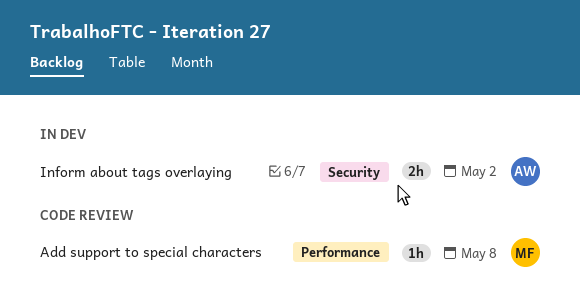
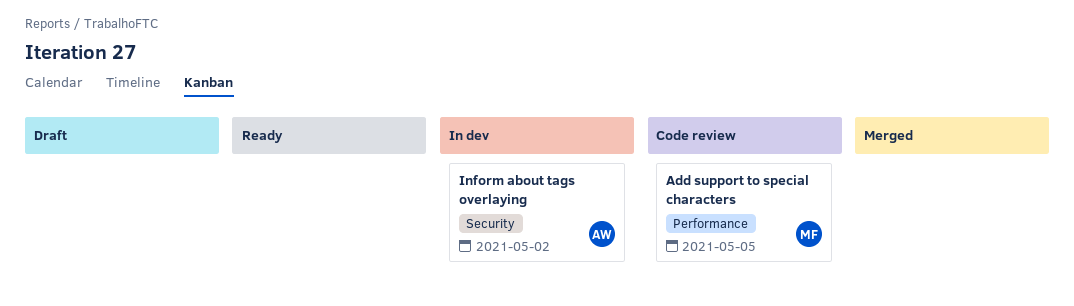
Add support to special characters, due: May 8 -> May 5

